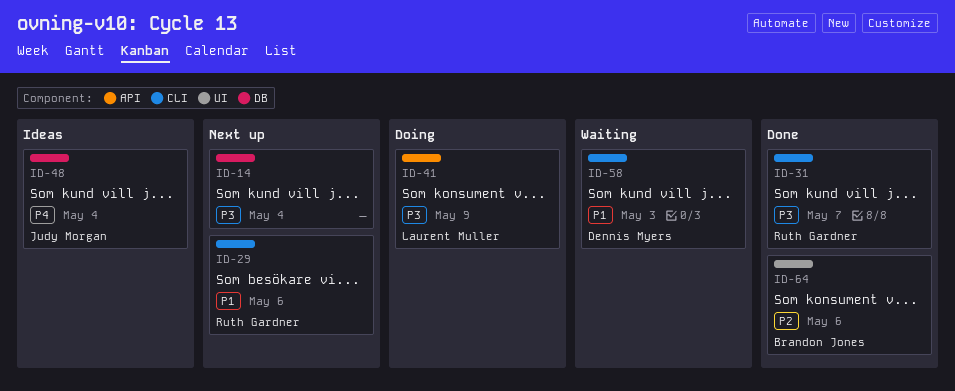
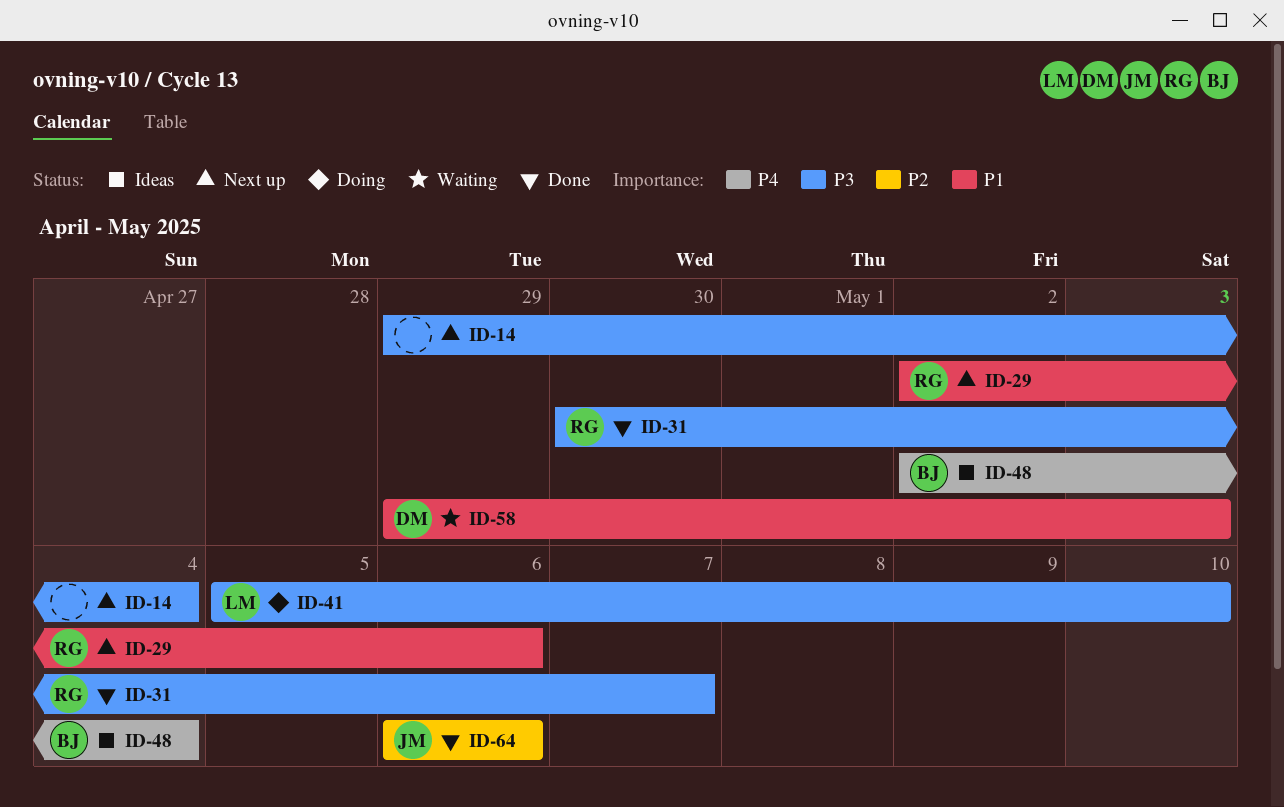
ID-41, due: May 9 -> May 10
ID-48, owner: Judy Morgan -> Brandon Jones
ID-64, owner: Brandon Jones -> Judy Morgan

